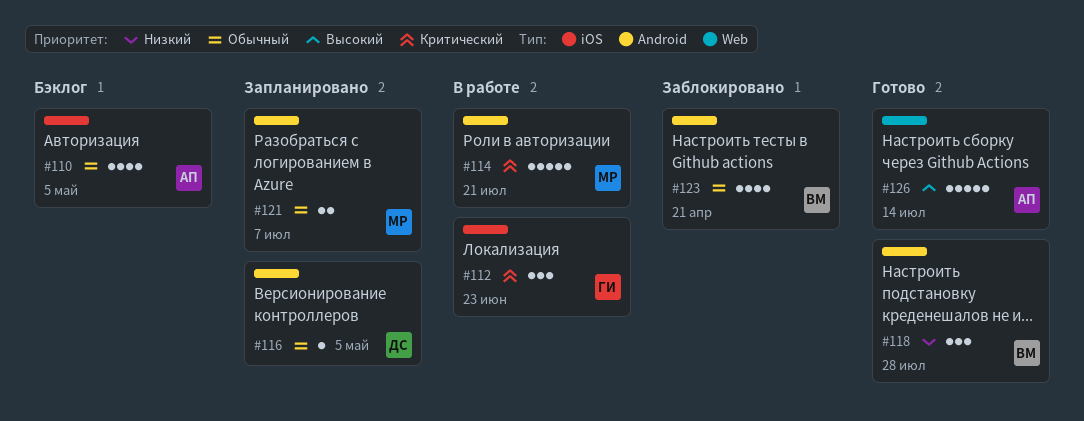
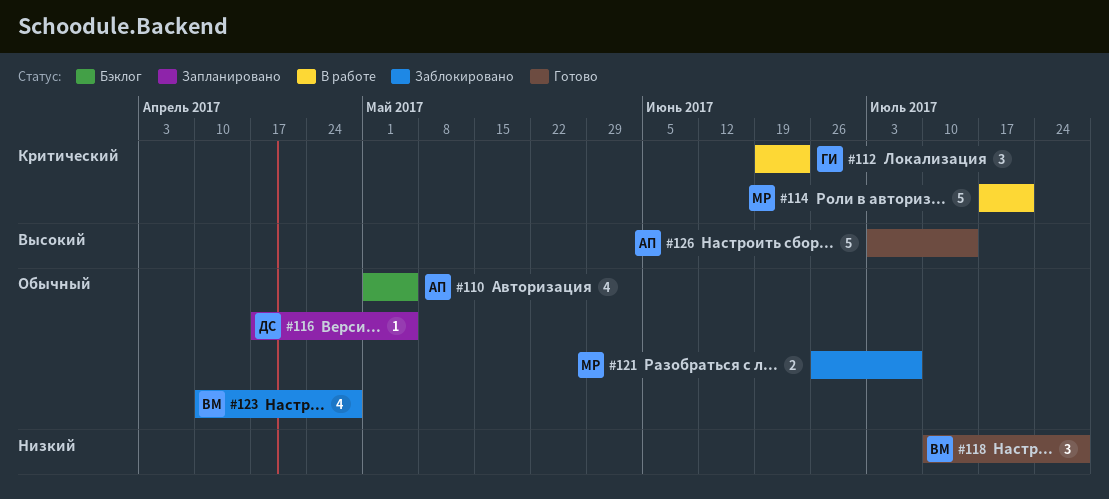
#121, status: Запланировано -> Заблокировано
#123, due: Apr 21 -> Apr 28

